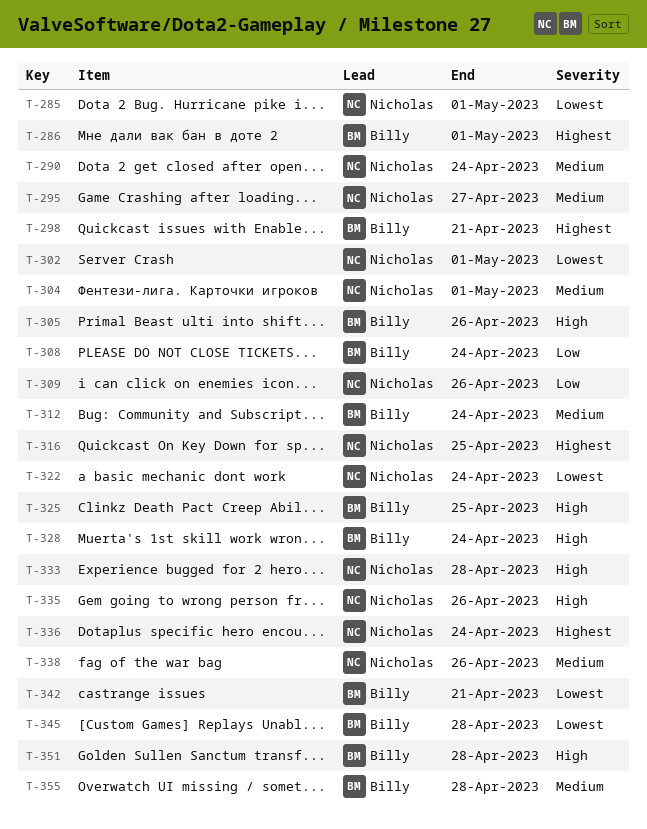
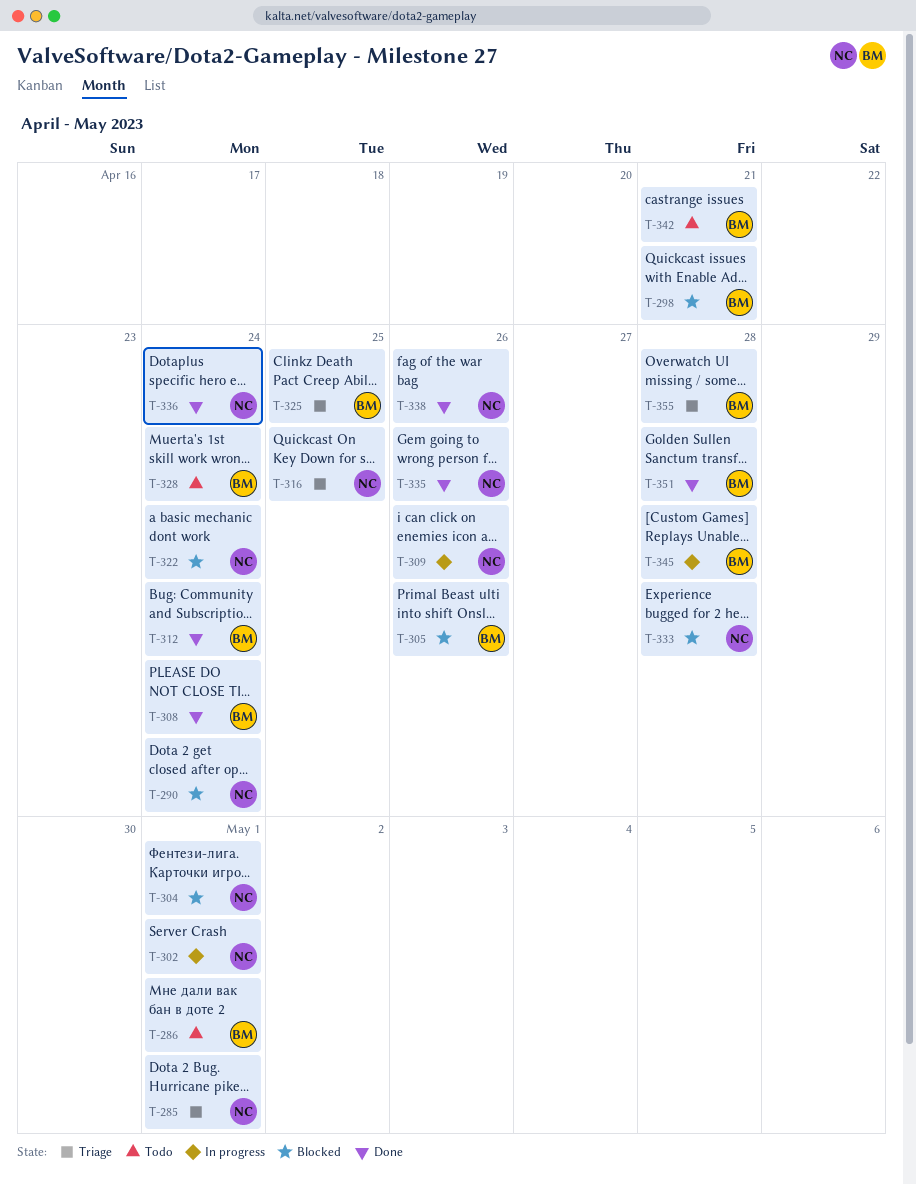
T-295: present -> none

